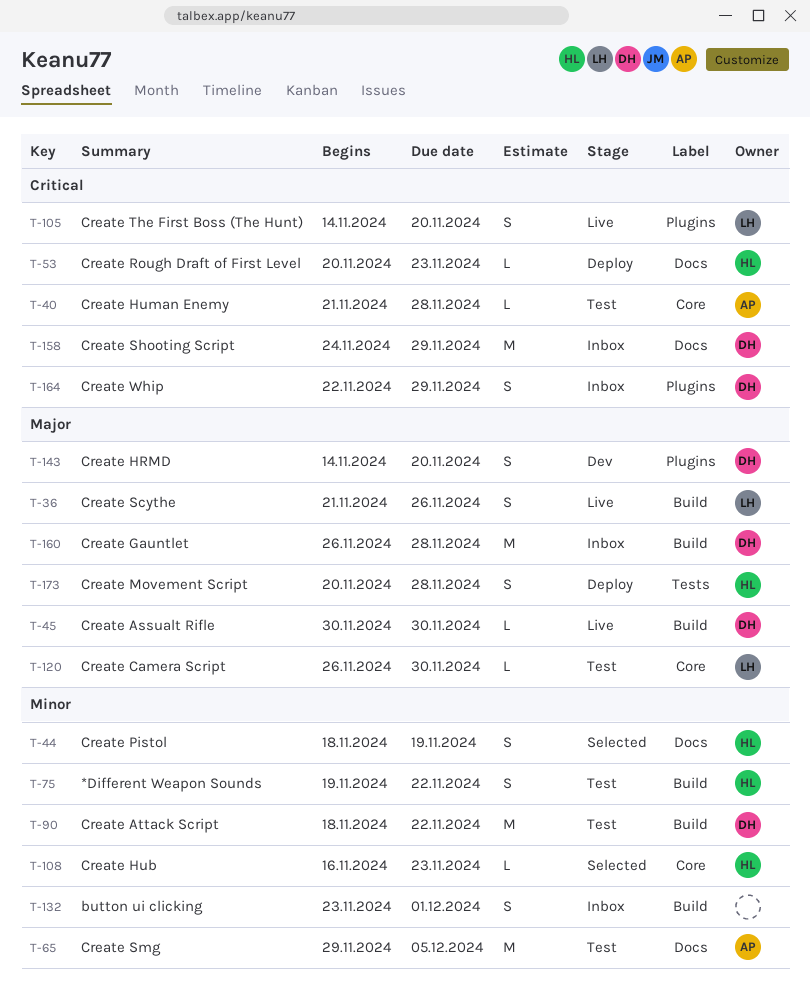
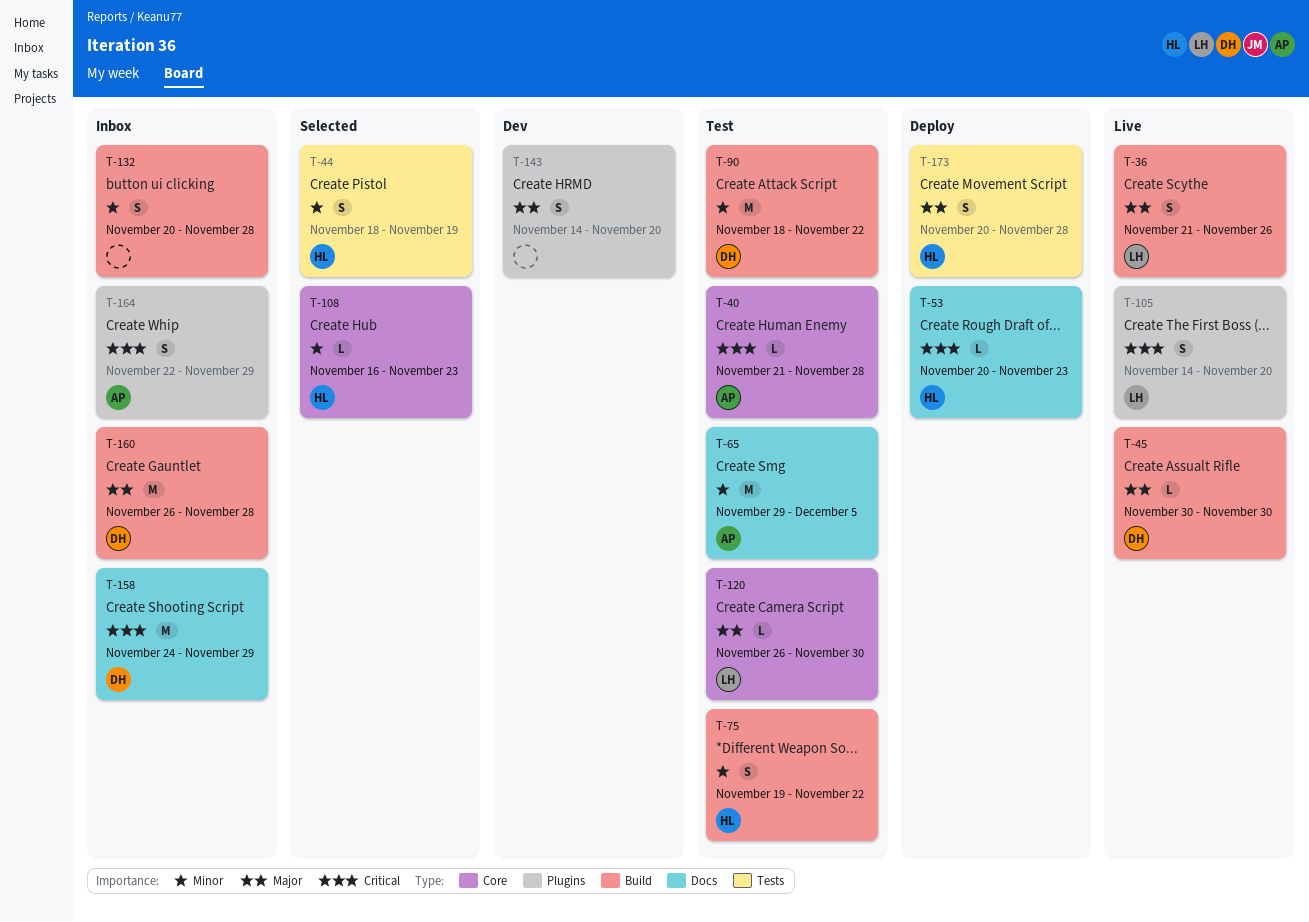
T-44, label: Docs -> Tests
T-132, start: Nov 23 -> Nov 20
T-132, due: Dec 1 -> Nov 28
T-143, owner: DH -> none
T-164, owner: DH -> AP

